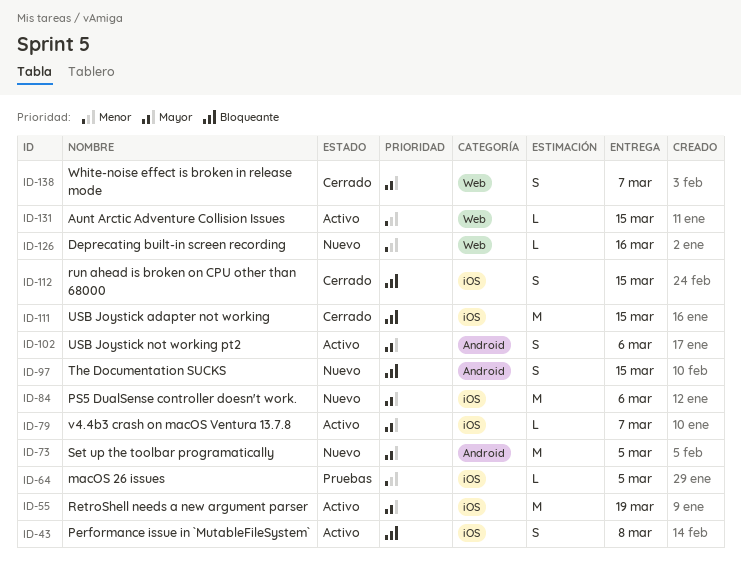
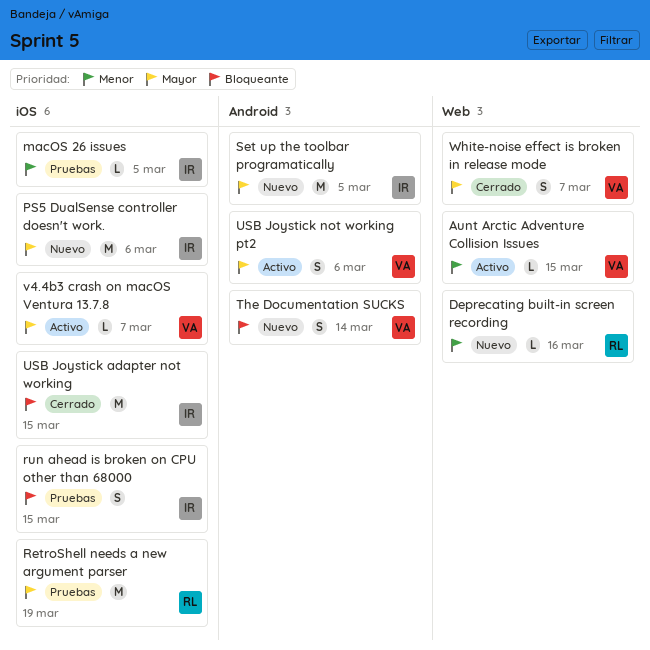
Performance issue in `MutableFileSystem`: present -> none
RetroShell needs a new argument parser, status: Activo -> Pruebas
run ahead is broken on CPU other than 68000, status: Cerrado -> Pruebas
The Documentation SUCKS, due: Mar 15 -> Mar 14

